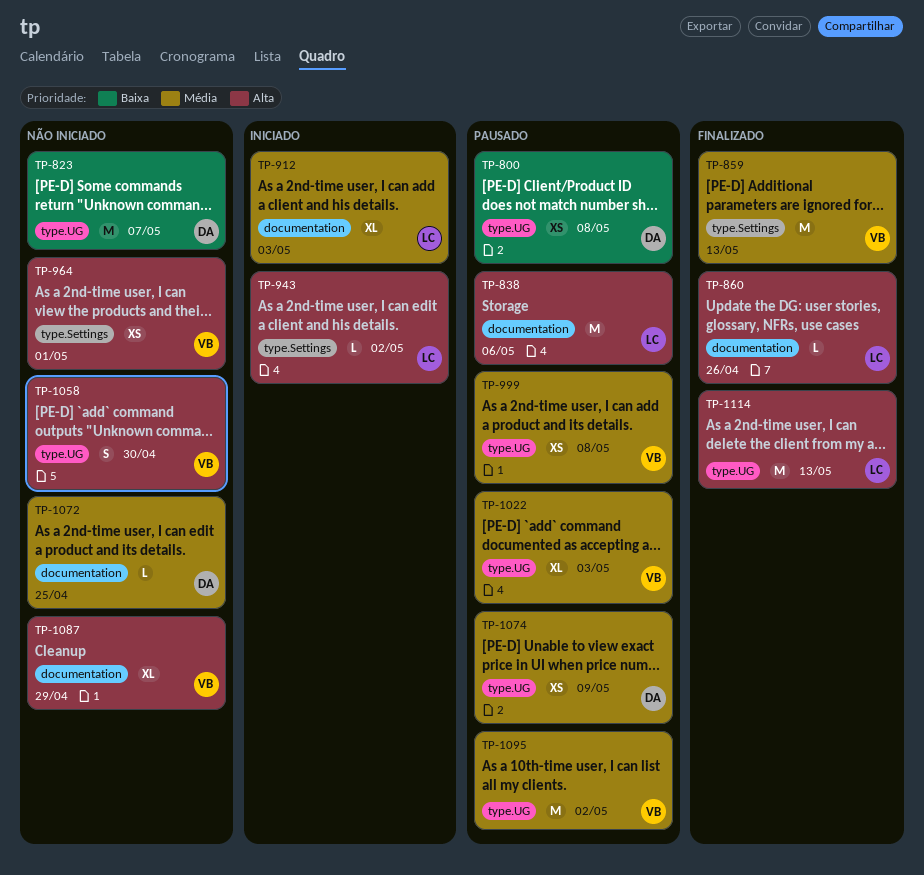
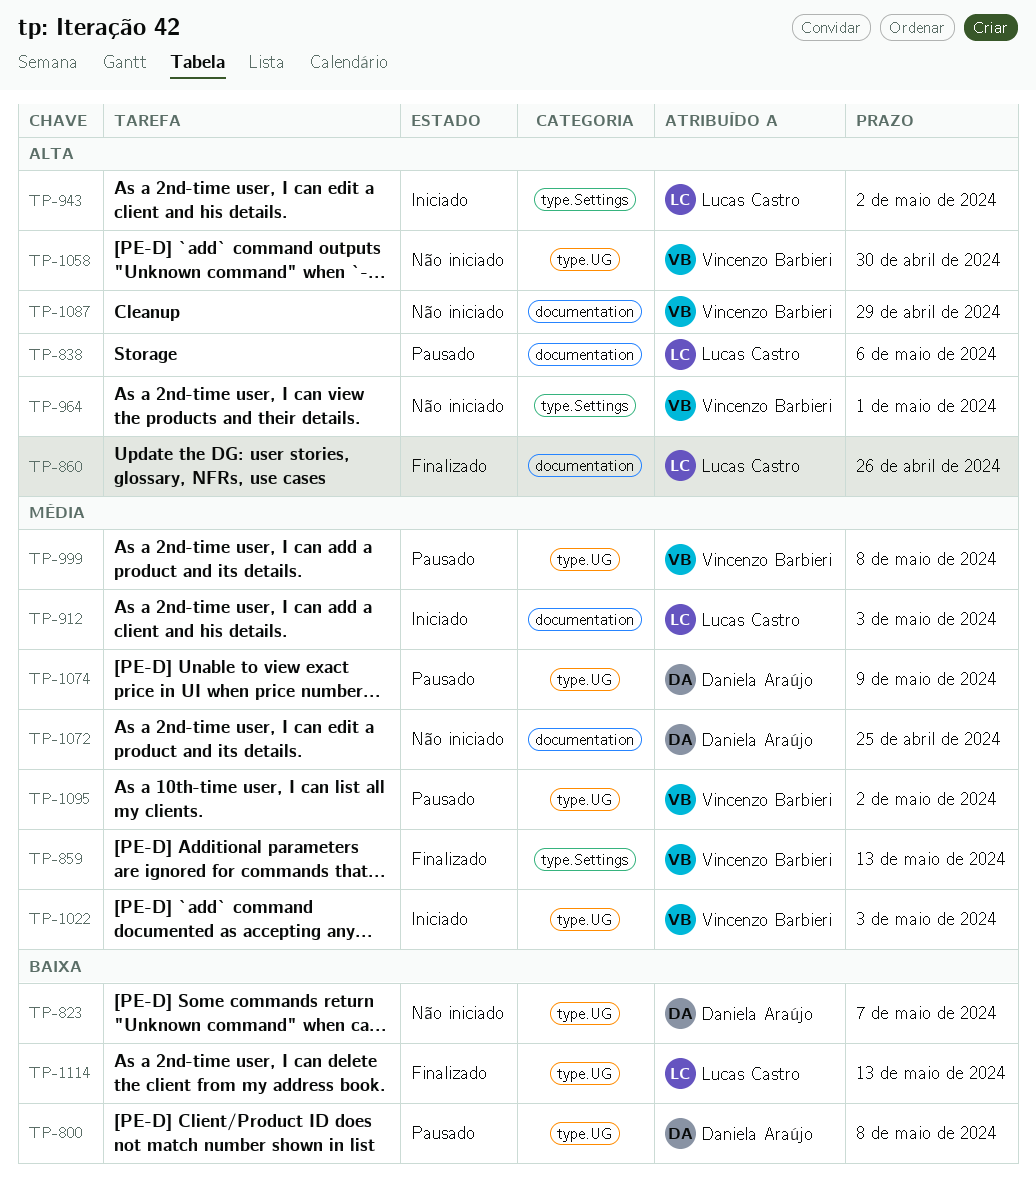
TP-1022, status: Pausado -> Iniciado
TP-1114, priority: Alta -> Baixa

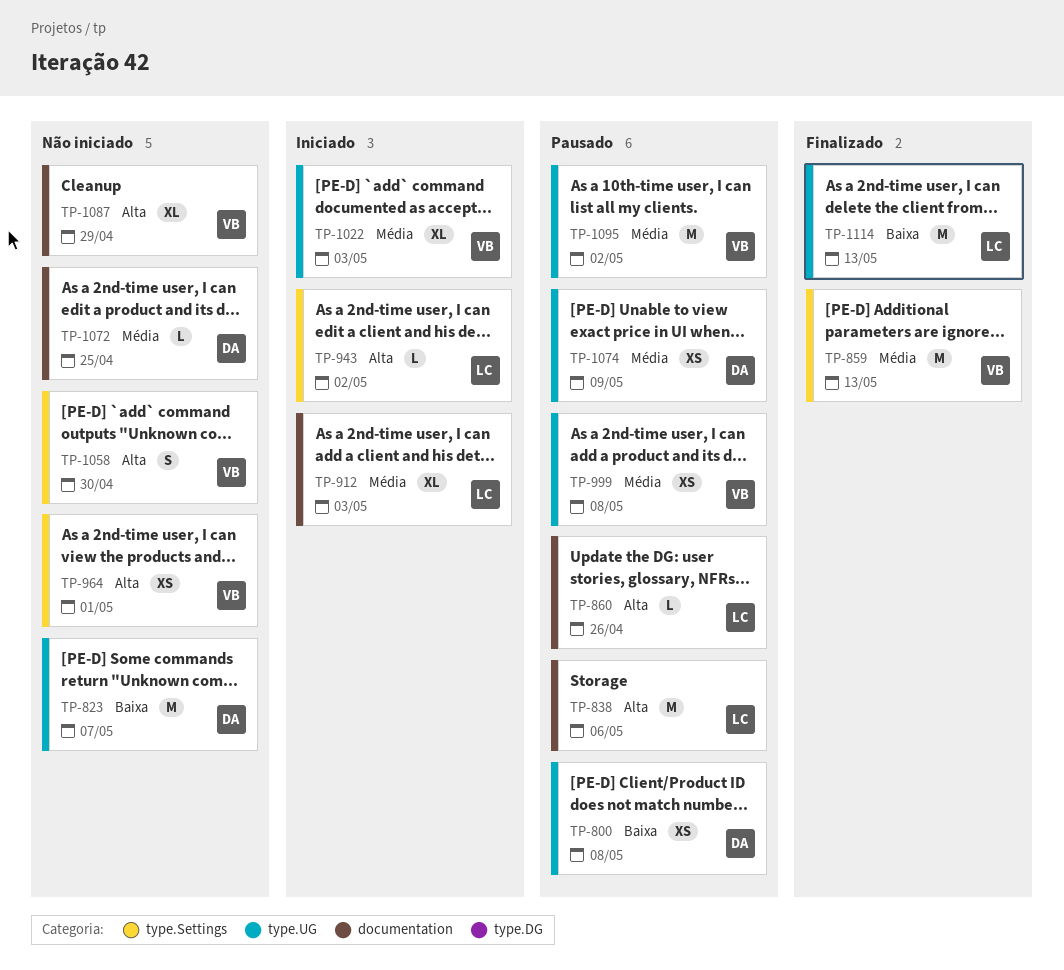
TP-860, status: Finalizado -> Pausado
TP-1058, label: type.UG -> type.Settings

